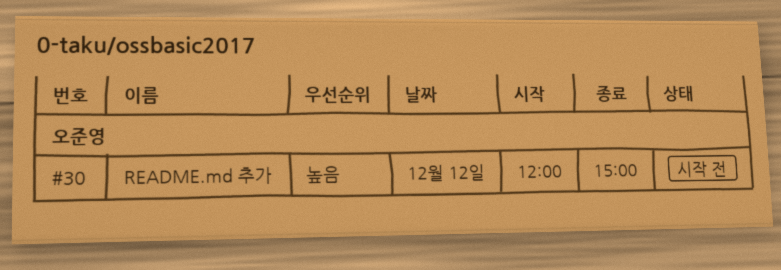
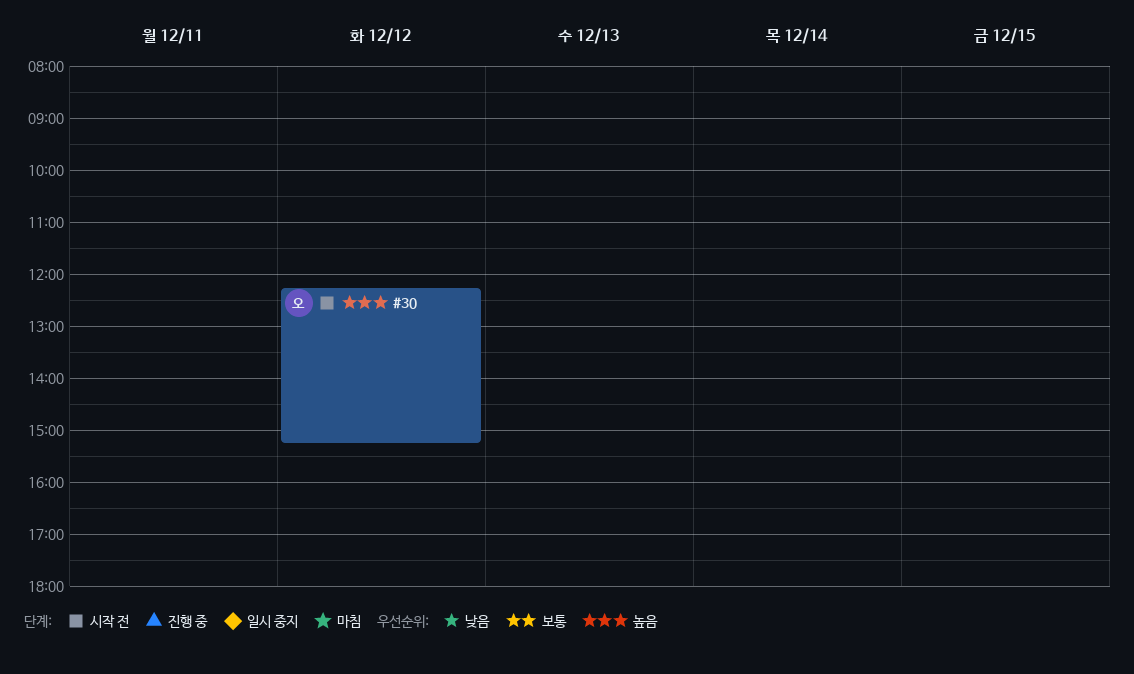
#30, begins: 12:00 -> 12:15
#30, ends: 15:00 -> 15:15

